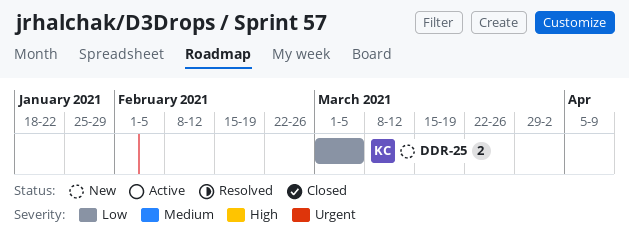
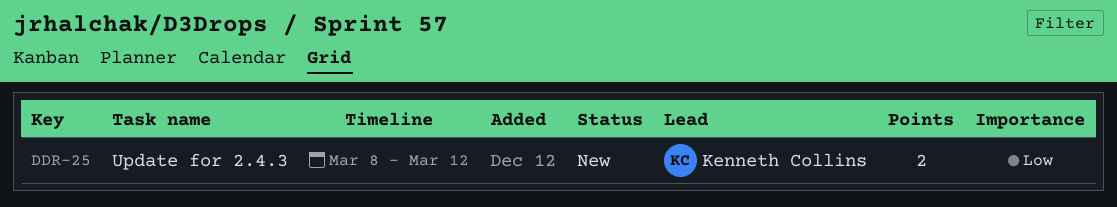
DDR-25, start: Mar 1 -> Mar 8
DDR-25, due: Mar 5 -> Mar 12

